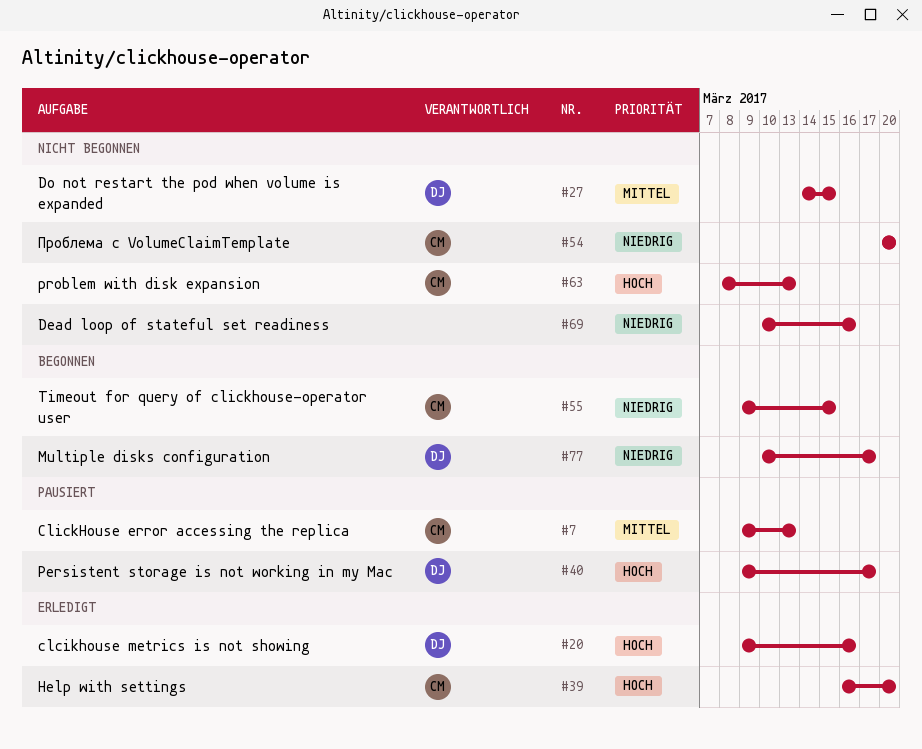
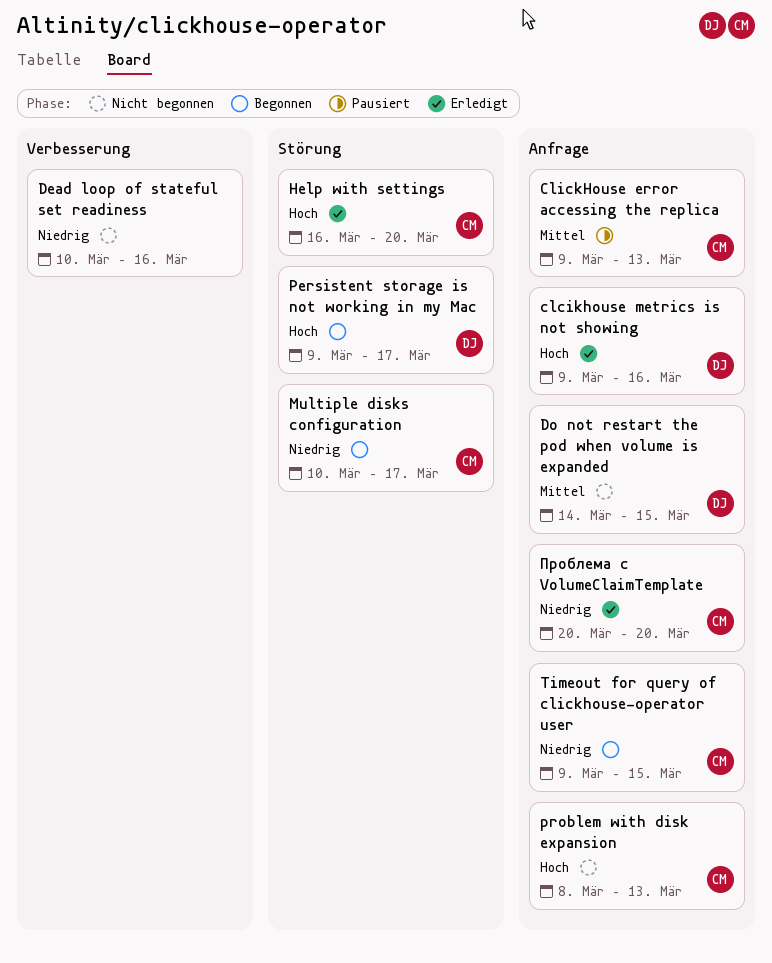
Multiple disks configuration, owner: DJ -> CM
Persistent storage is not working in my Mac, status: Pausiert -> Begonnen
Проблема с VolumeClaimTemplate, status: Nicht begonnen -> Erledigt

